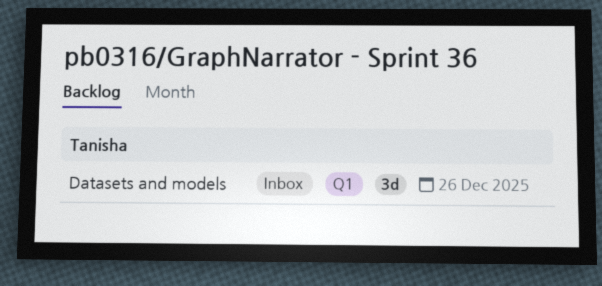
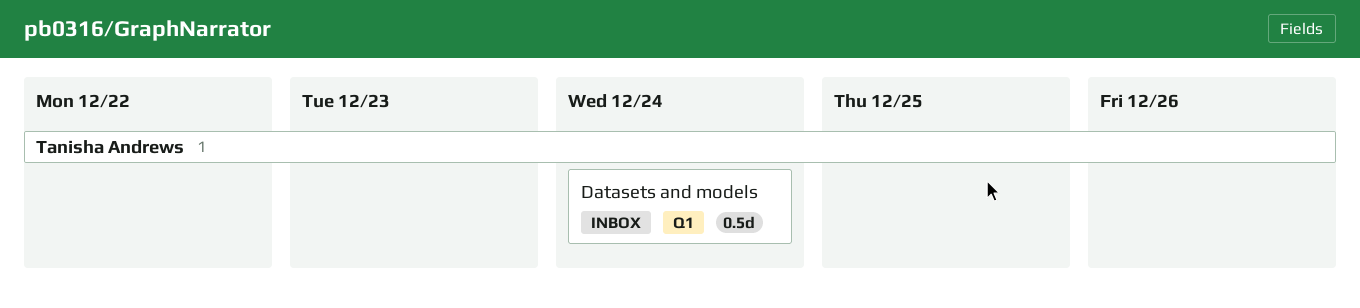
Datasets and models, estimate: 3d -> 0.5d
Datasets and models, due: Dec 26 -> Dec 24

